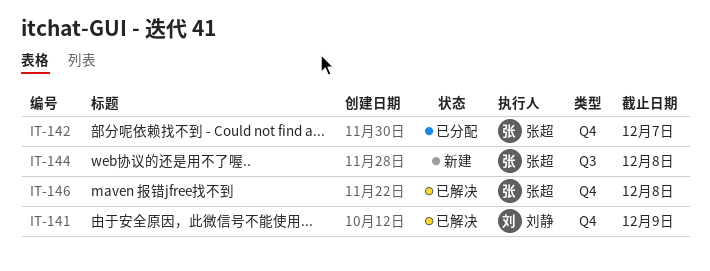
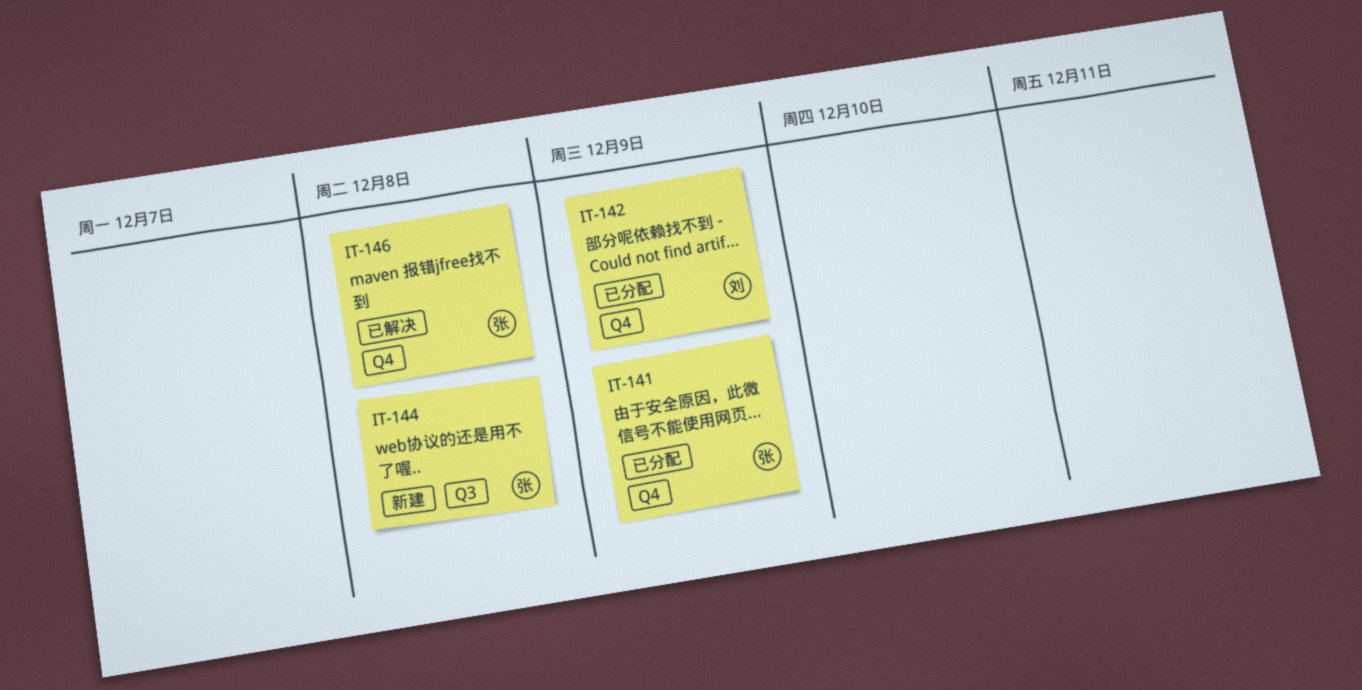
IT-141, status: 已解决 -> 已分配
IT-141, owner: 刘静 -> 张超
IT-142, owner: 张超 -> 刘静
IT-142, due: Dec 7 -> Dec 9

